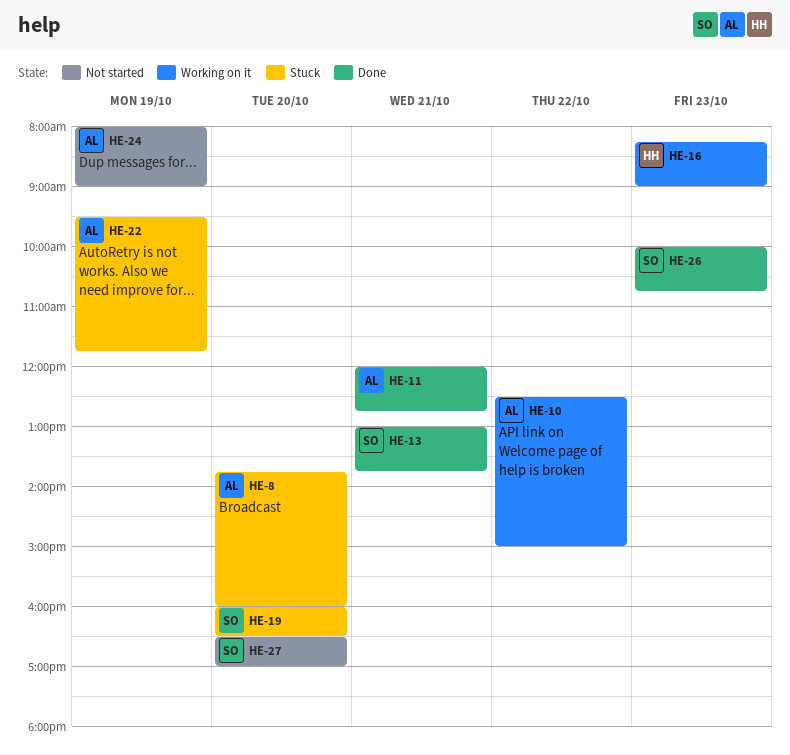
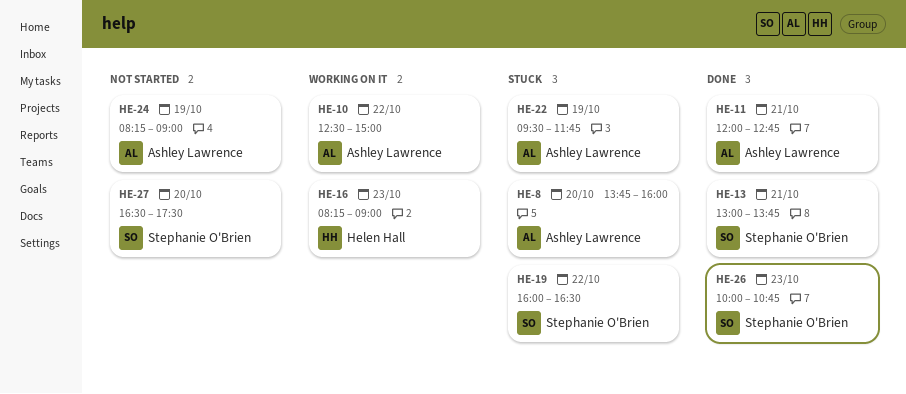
HE-19, day: Oct 20 -> Oct 22
HE-24, begins: 08:00 -> 08:15
HE-27, ends: 17:00 -> 17:30

